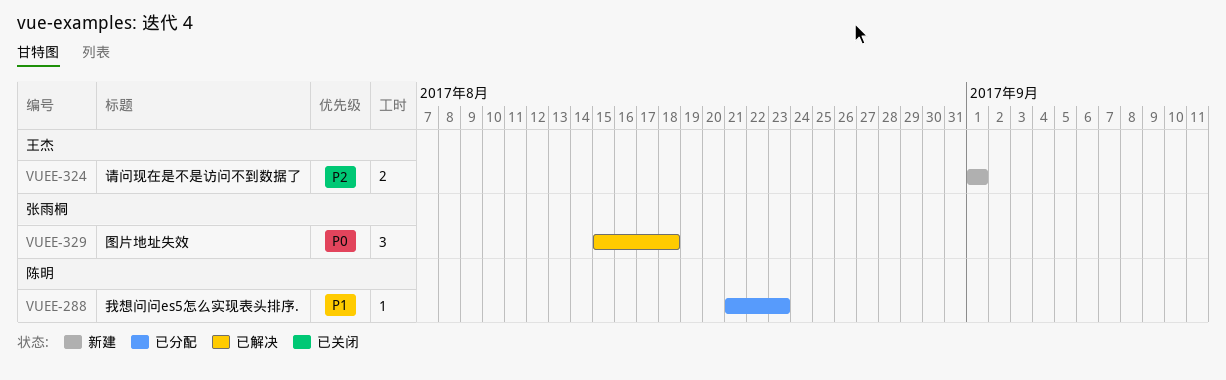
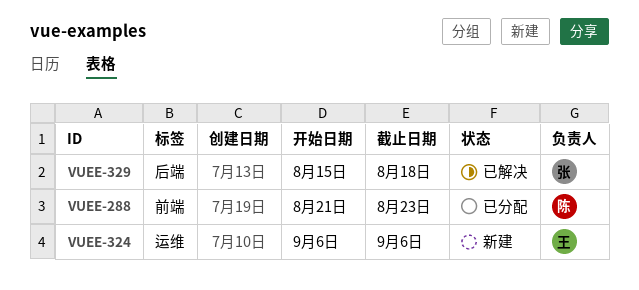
VUEE-324, start: Sep 1 -> Sep 6
VUEE-324, due: Sep 1 -> Sep 6

